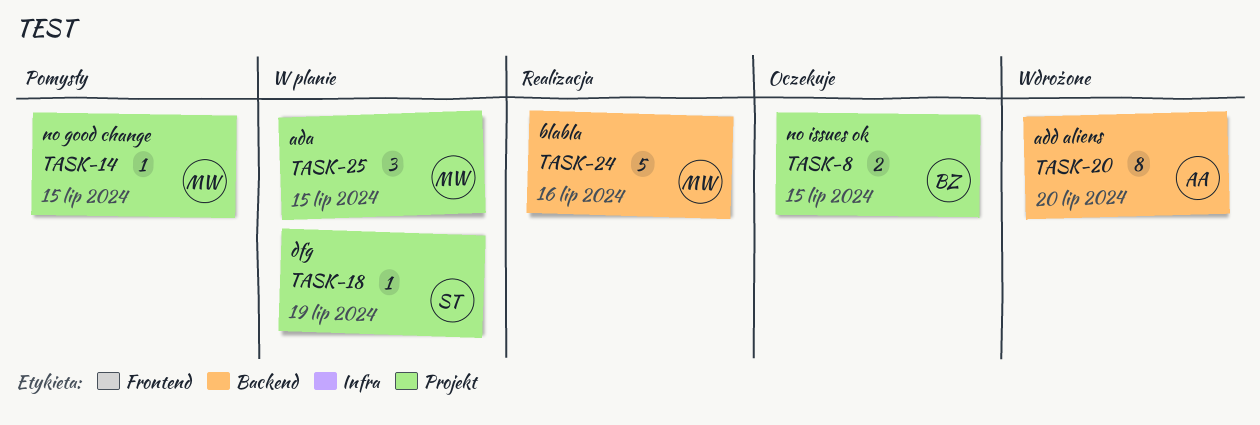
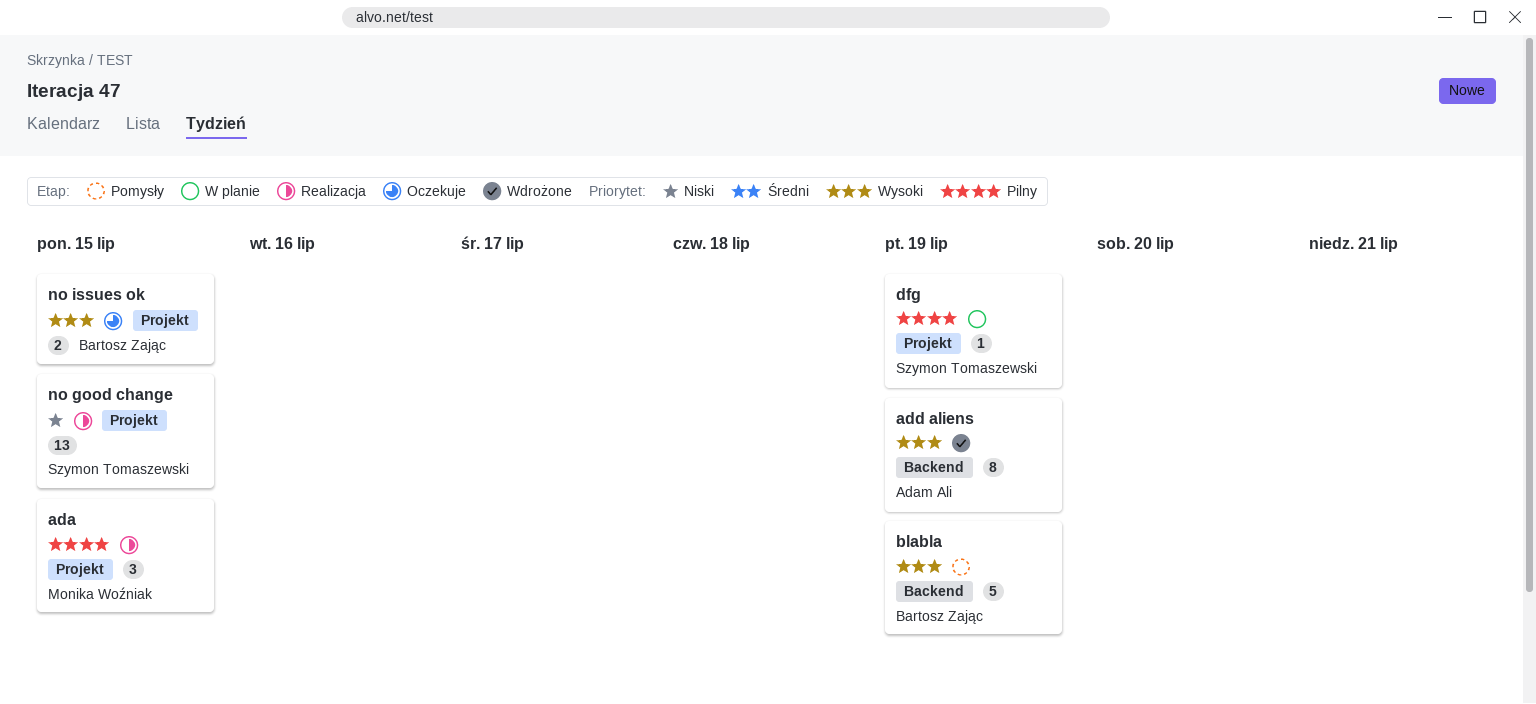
ada, status: W planie -> Realizacja
add aliens, due: Jul 20 -> Jul 19
blabla, status: Realizacja -> Pomysły
blabla, owner: Monika Woźniak -> Bartosz Zając
blabla, due: Jul 16 -> Jul 19
no good change, status: Pomysły -> Realizacja
no good change, owner: Monika Woźniak -> Szymon Tomaszewski
no good change, estimate: 1 -> 13

